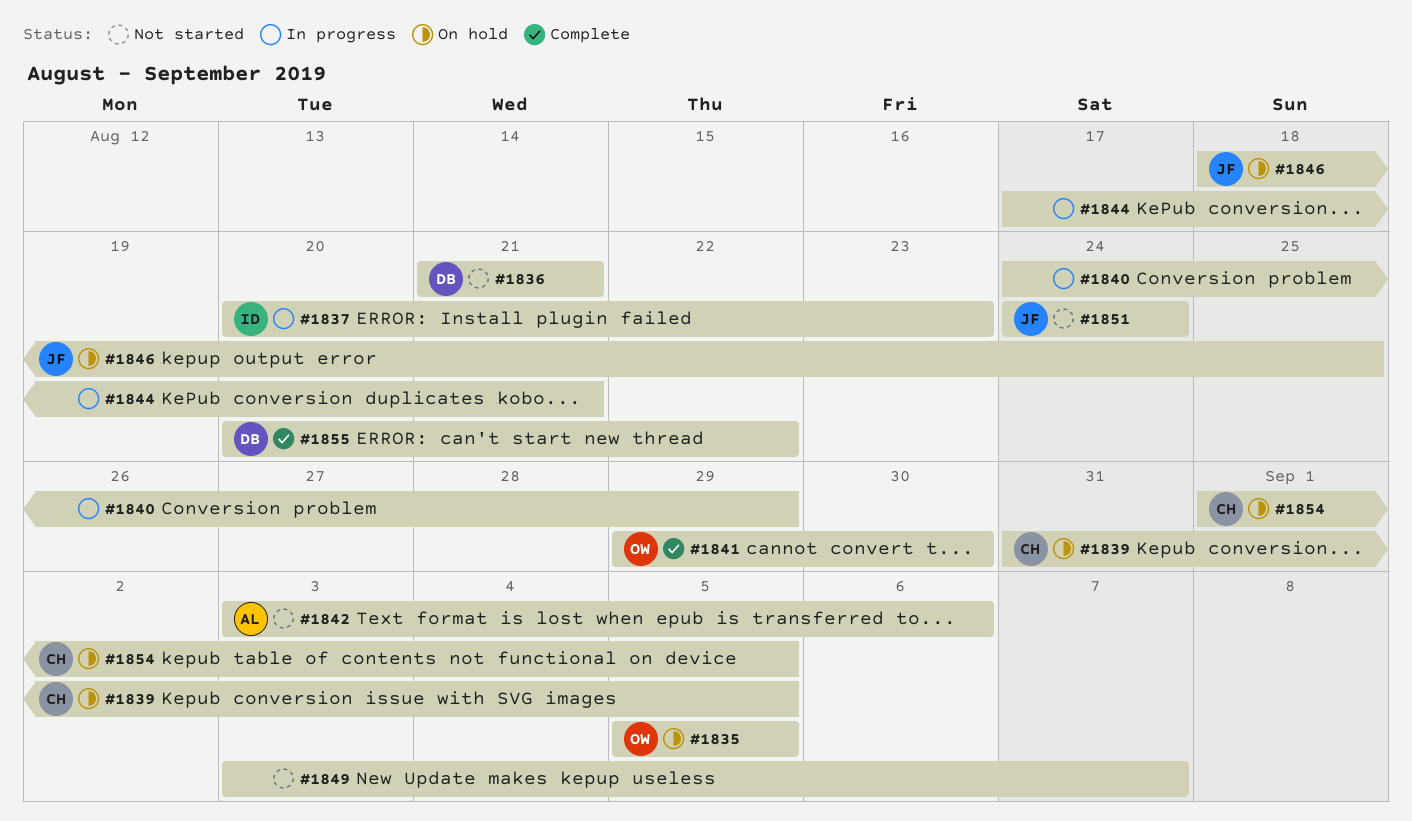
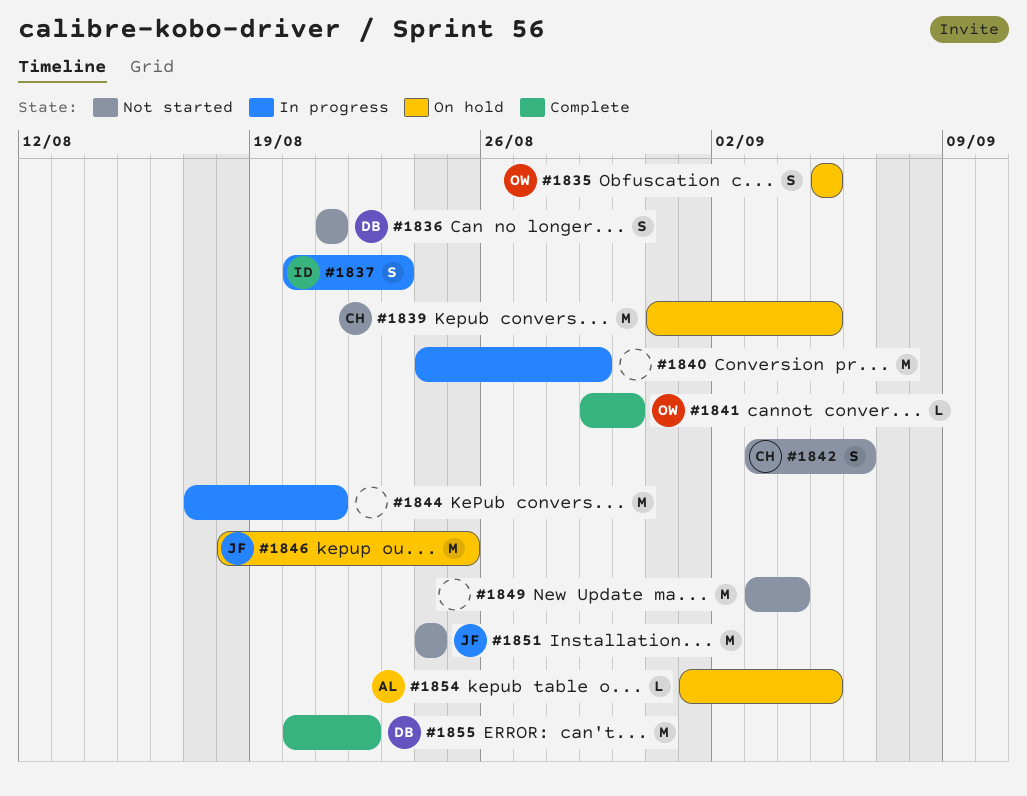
#1842, owner: AL -> CH
#1849, due: Sep 7 -> Sep 4
#1854, owner: CH -> AL

